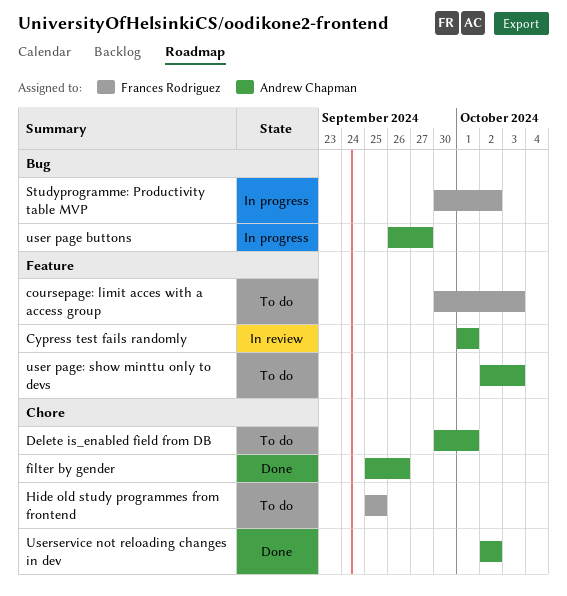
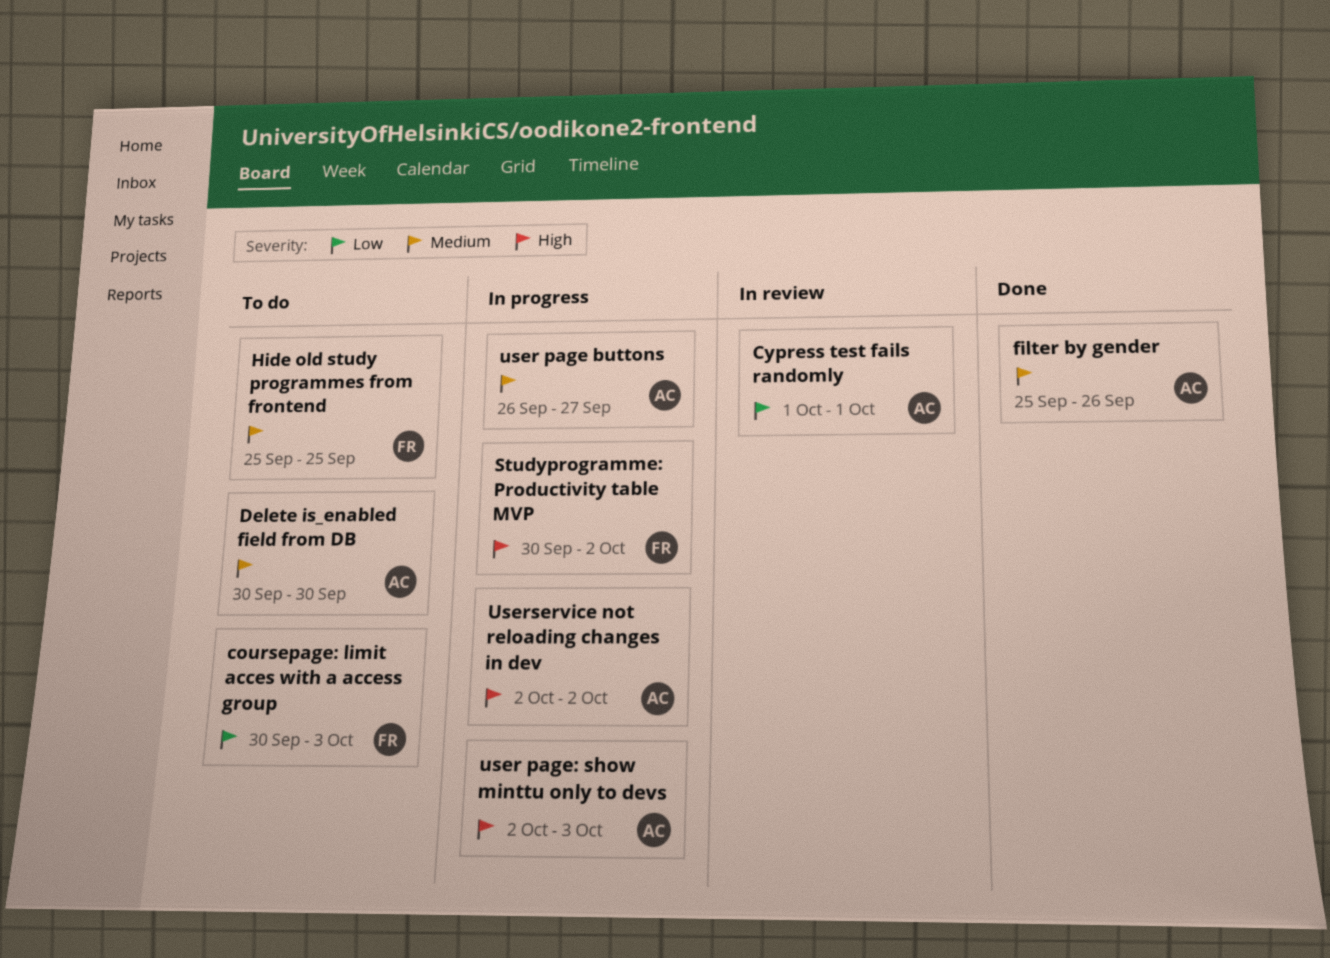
Delete is_enabled field from DB, due: Oct 1 -> Sep 30
user page: show minttu only to devs, status: To do -> In progress
Userservice not reloading changes in dev, status: Done -> In progress

